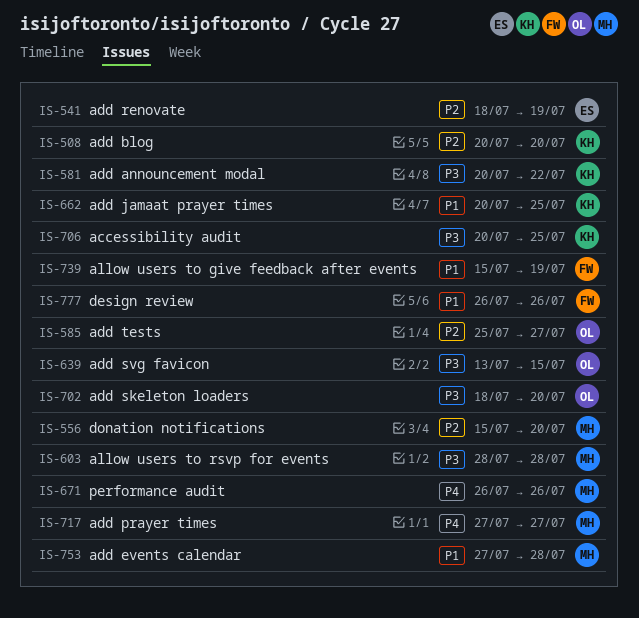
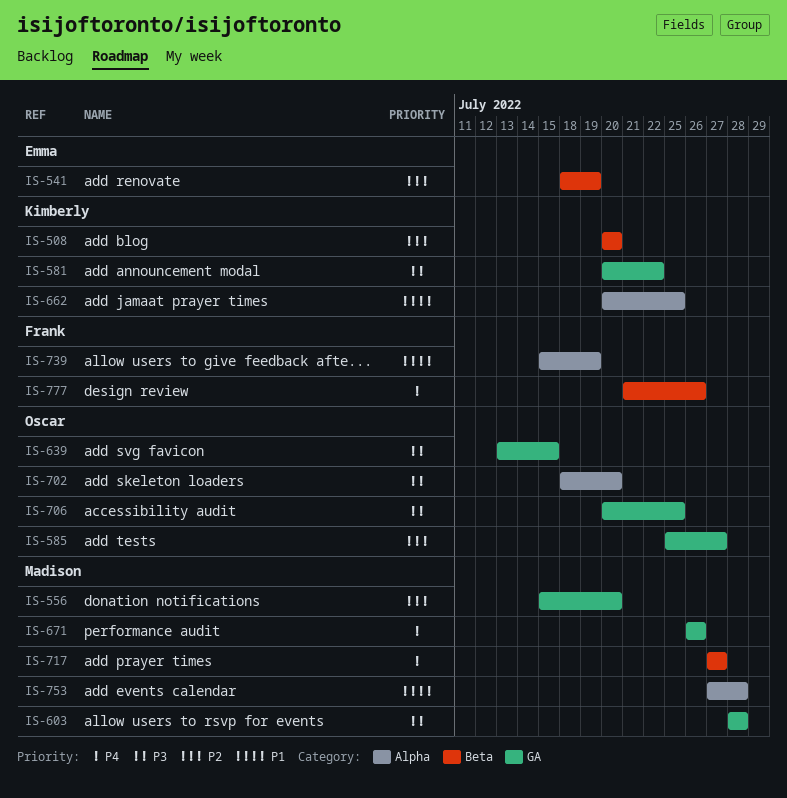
IS-706, owner: Kimberly -> Oscar
IS-777, priority: P1 -> P4
IS-777, start: Jul 26 -> Jul 21

